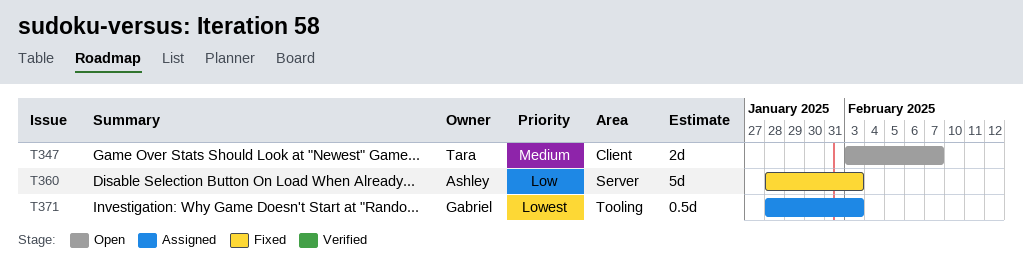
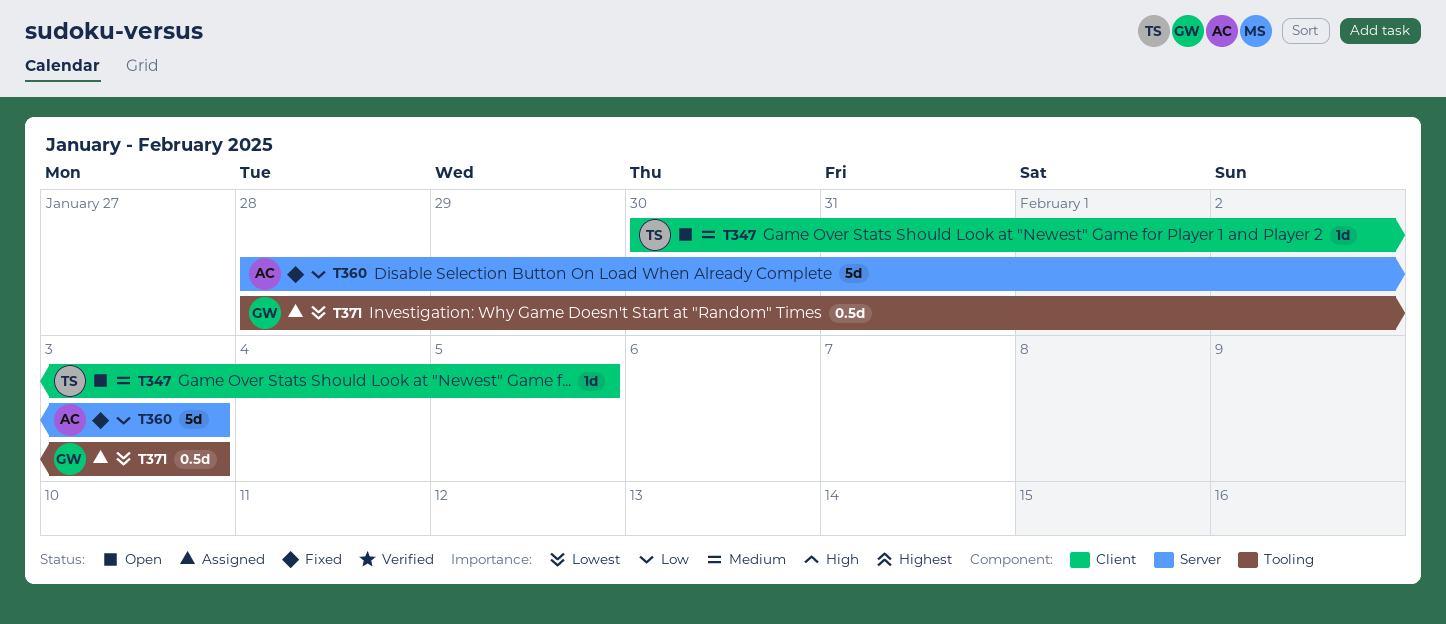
T347, estimate: 2d -> 1d
T347, start: Feb 3 -> Jan 30
T347, due: Feb 7 -> Feb 5

